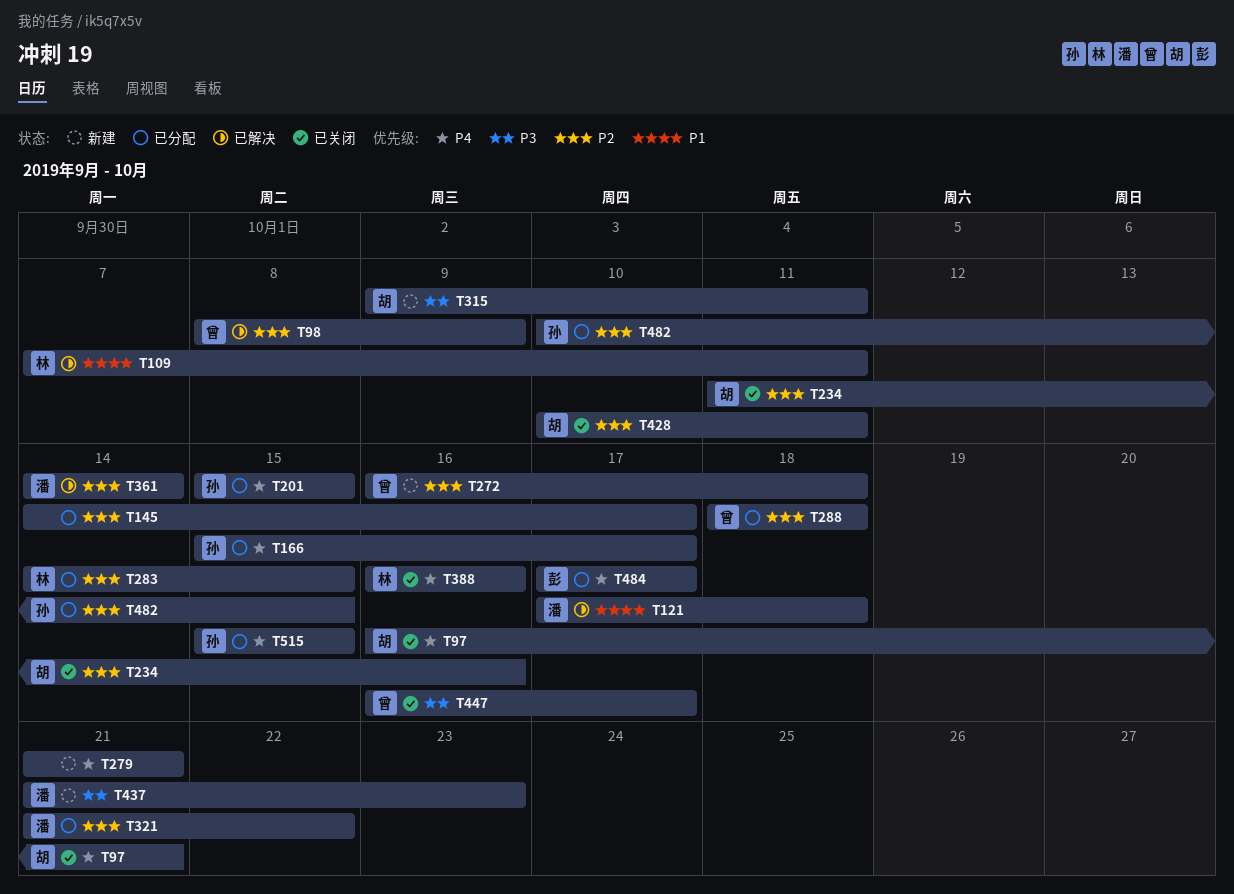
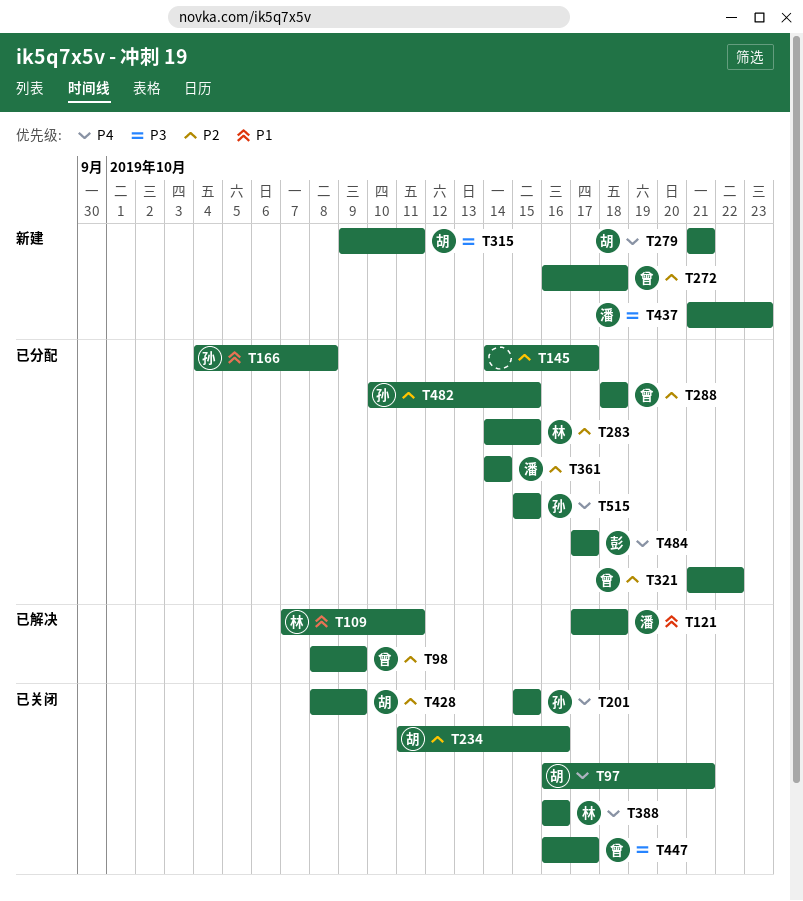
T166, priority: P4 -> P1
T166, start: Oct 15 -> Oct 4
T166, due: Oct 17 -> Oct 8
T201, status: 已分配 -> 已关闭
T279, owner: none -> 胡
T321, owner: 潘 -> 曾
T361, status: 已解决 -> 已分配
T428, start: Oct 10 -> Oct 8
T428, due: Oct 11 -> Oct 9

